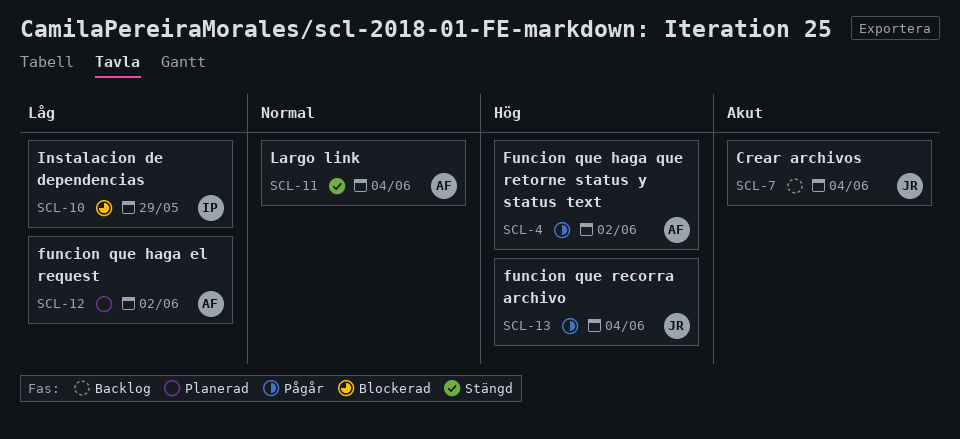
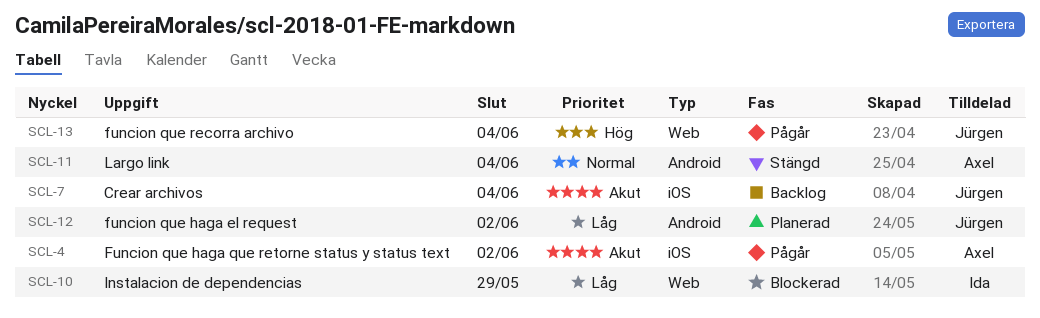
SCL-4, priority: Hög -> Akut
SCL-12, owner: Axel -> Jürgen

